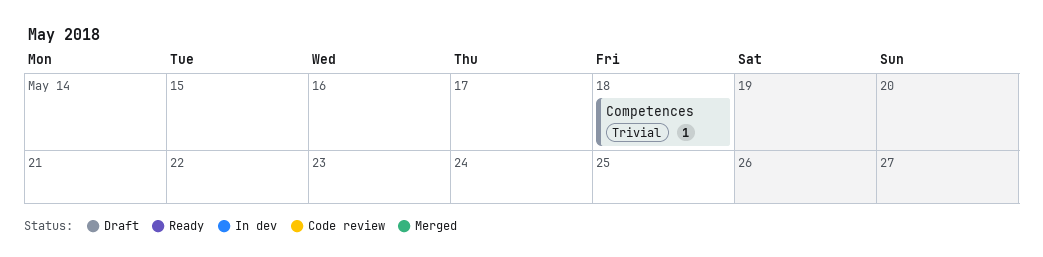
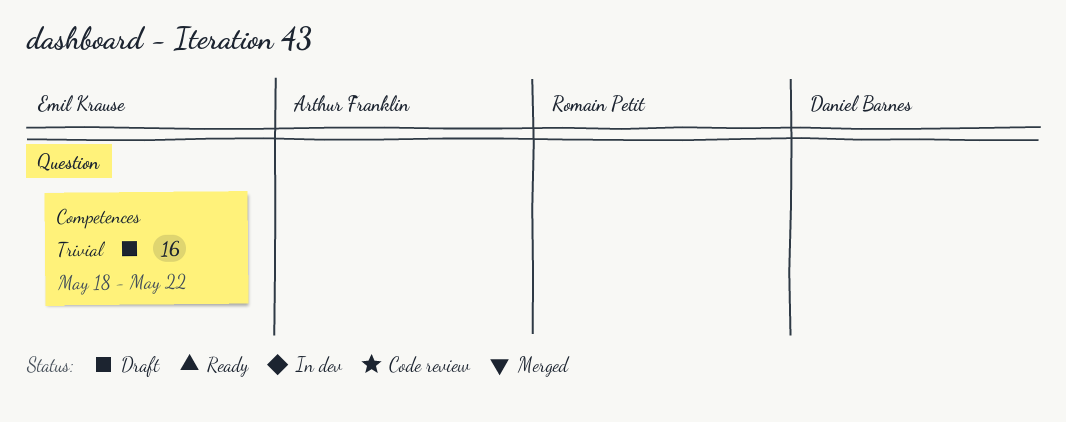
Competences, estimate: 1 -> 16
Competences, due: May 18 -> May 22

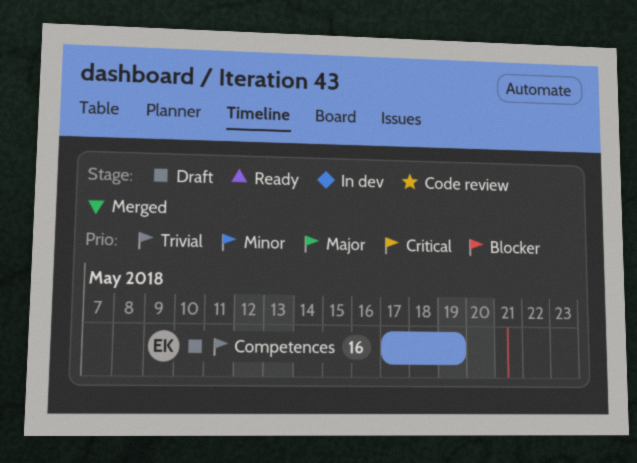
Competences, start: May 18 -> May 17
Competences, due: May 22 -> May 19

